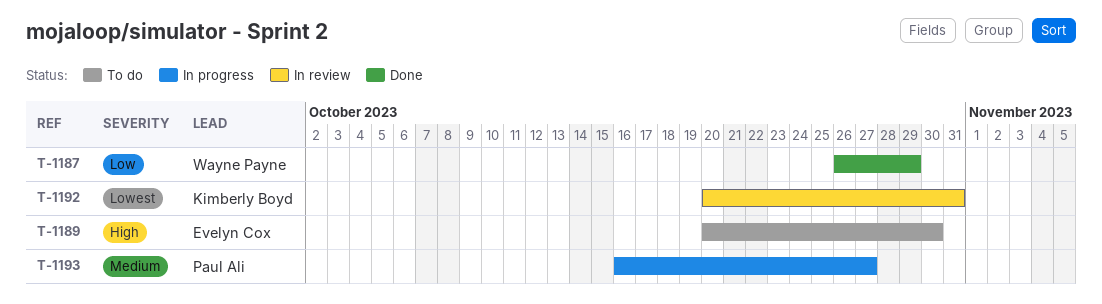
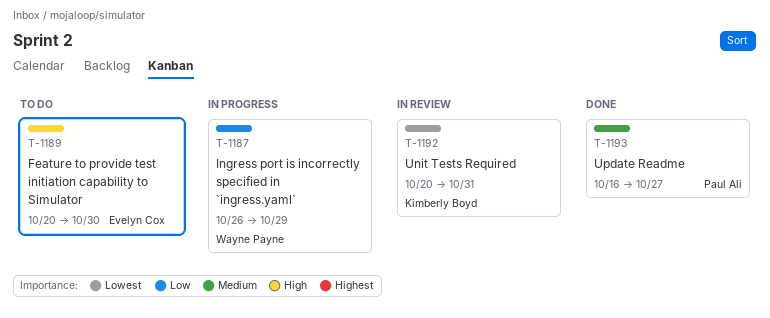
T-1187, status: Done -> In progress
T-1193, status: In progress -> Done

